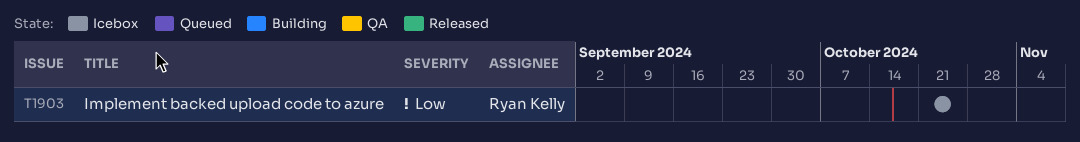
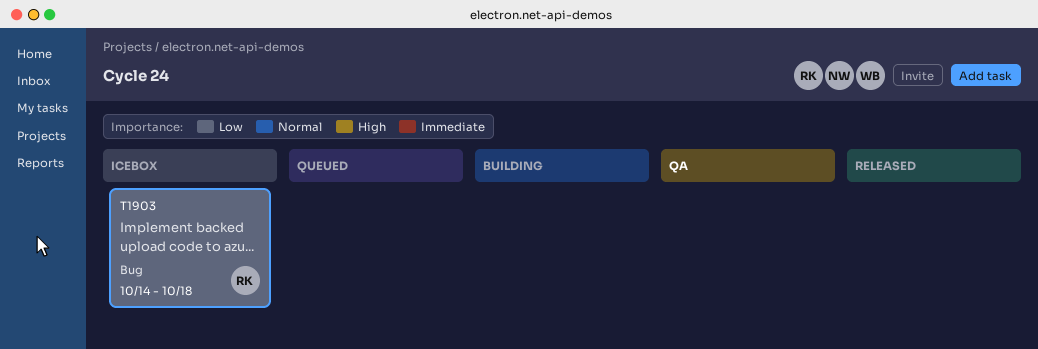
T1903, start: Oct 21 -> Oct 14
T1903, due: Oct 25 -> Oct 18

